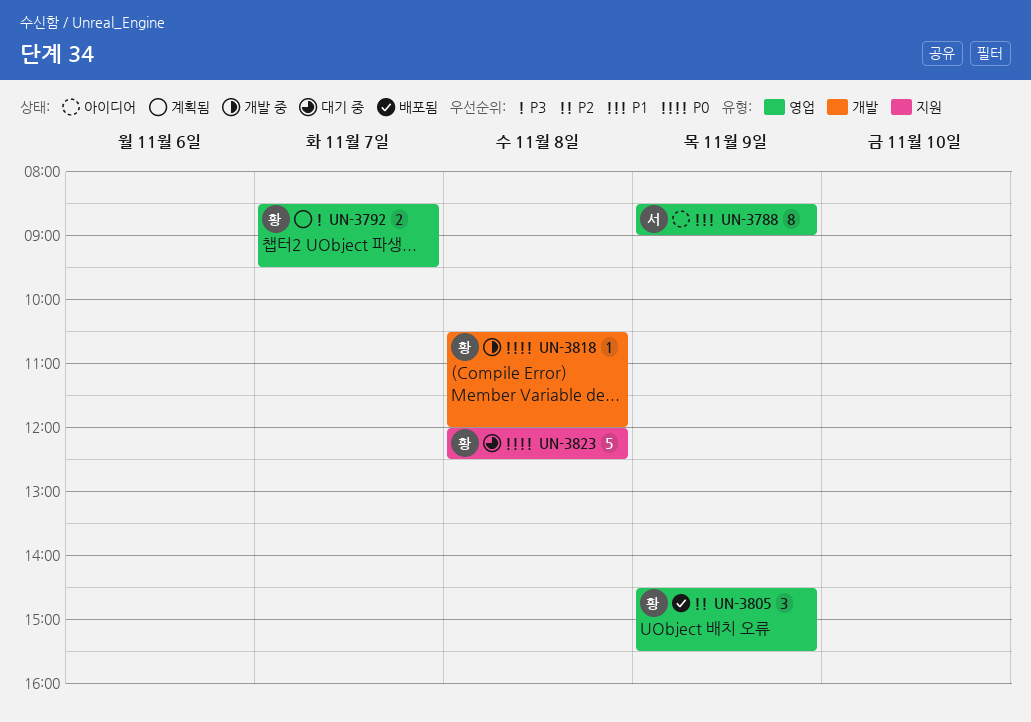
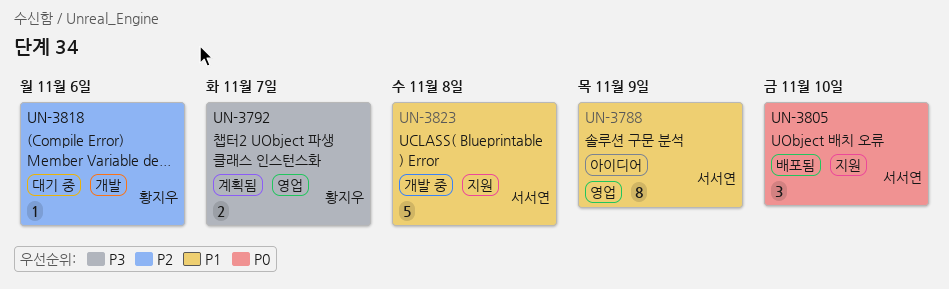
UN-3805, owner: 황지우 -> 서서연
UN-3805, priority: P2 -> P0
UN-3805, label: 영업 -> 지원
UN-3805, day: Nov 9 -> Nov 10
UN-3818, status: 개발 중 -> 대기 중
UN-3818, priority: P0 -> P2
UN-3818, day: Nov 8 -> Nov 6
UN-3823, status: 대기 중 -> 개발 중
UN-3823, owner: 황지우 -> 서서연
UN-3823, priority: P0 -> P1

